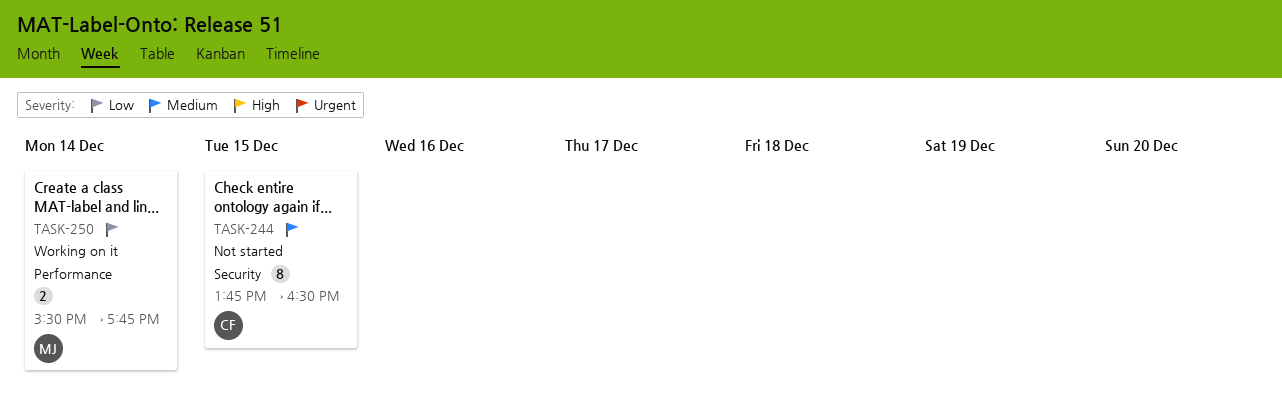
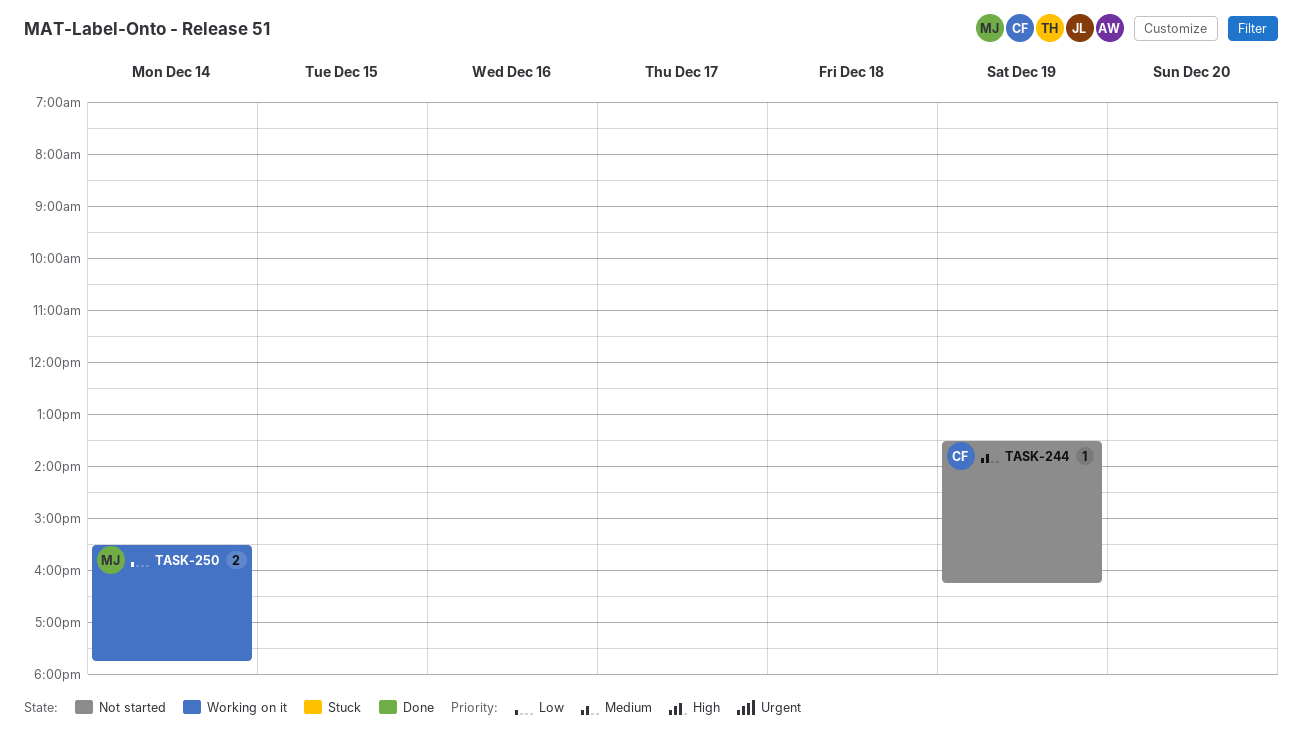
TASK-244, estimate: 8 -> 1
TASK-244, day: Dec 15 -> Dec 19
TASK-244, begins: 13:45 -> 13:30
TASK-244, ends: 16:30 -> 16:15

